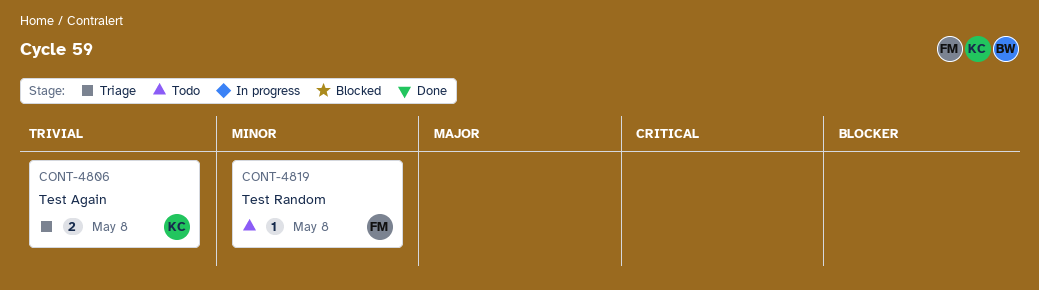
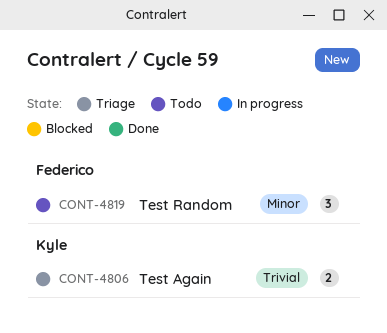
CONT-4819, estimate: 1 -> 3

